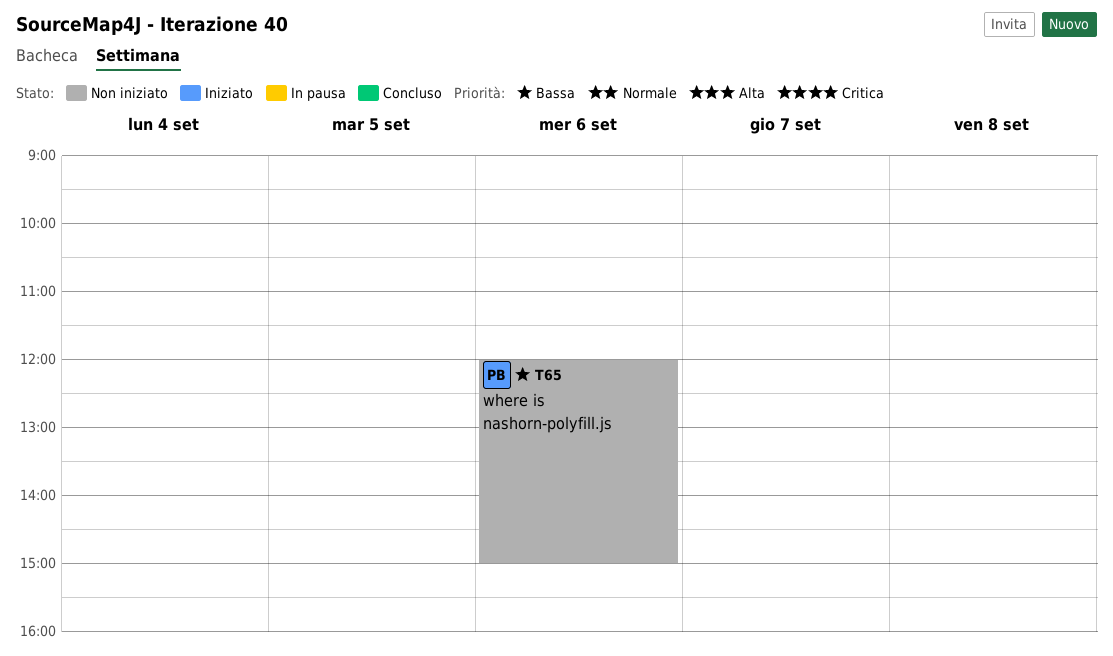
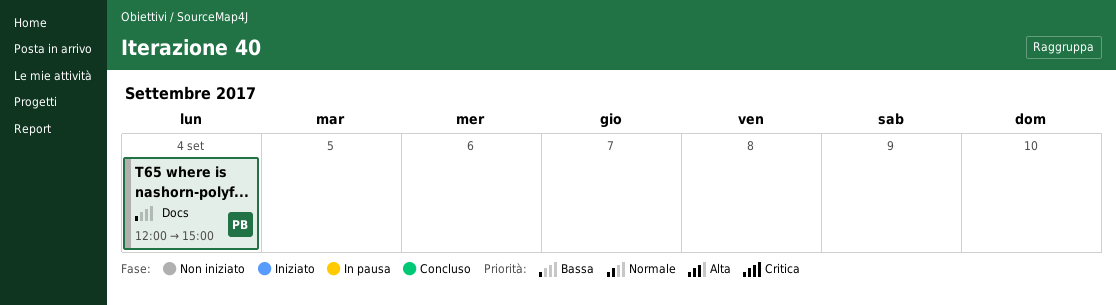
T65, day: Sep 6 -> Sep 4

